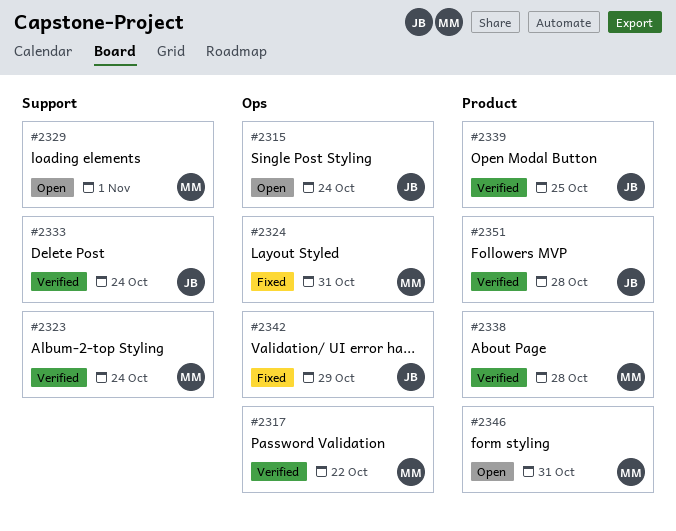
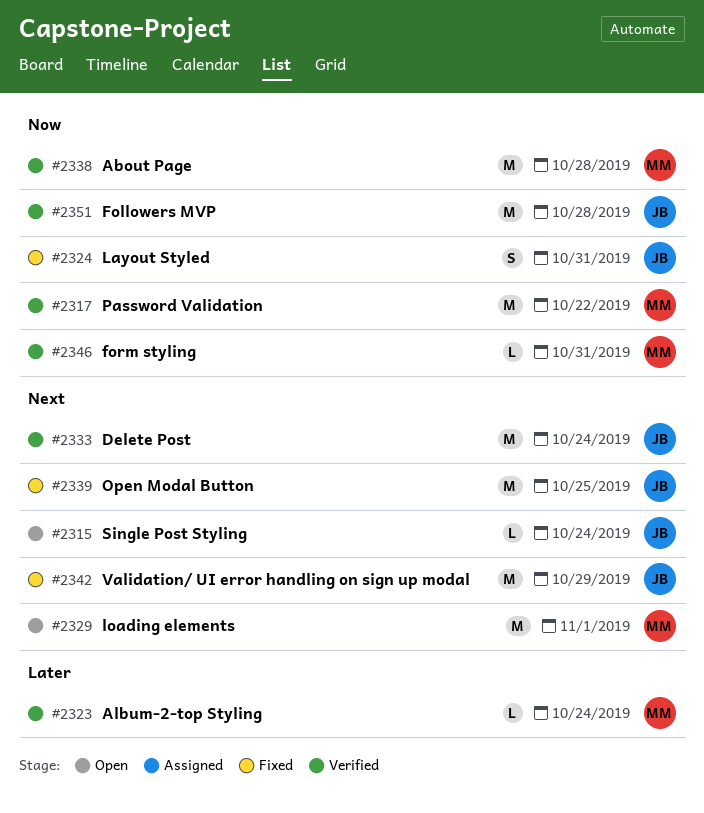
#2324, owner: MM -> JB
#2339, status: Verified -> Fixed
#2346, status: Open -> Verified

